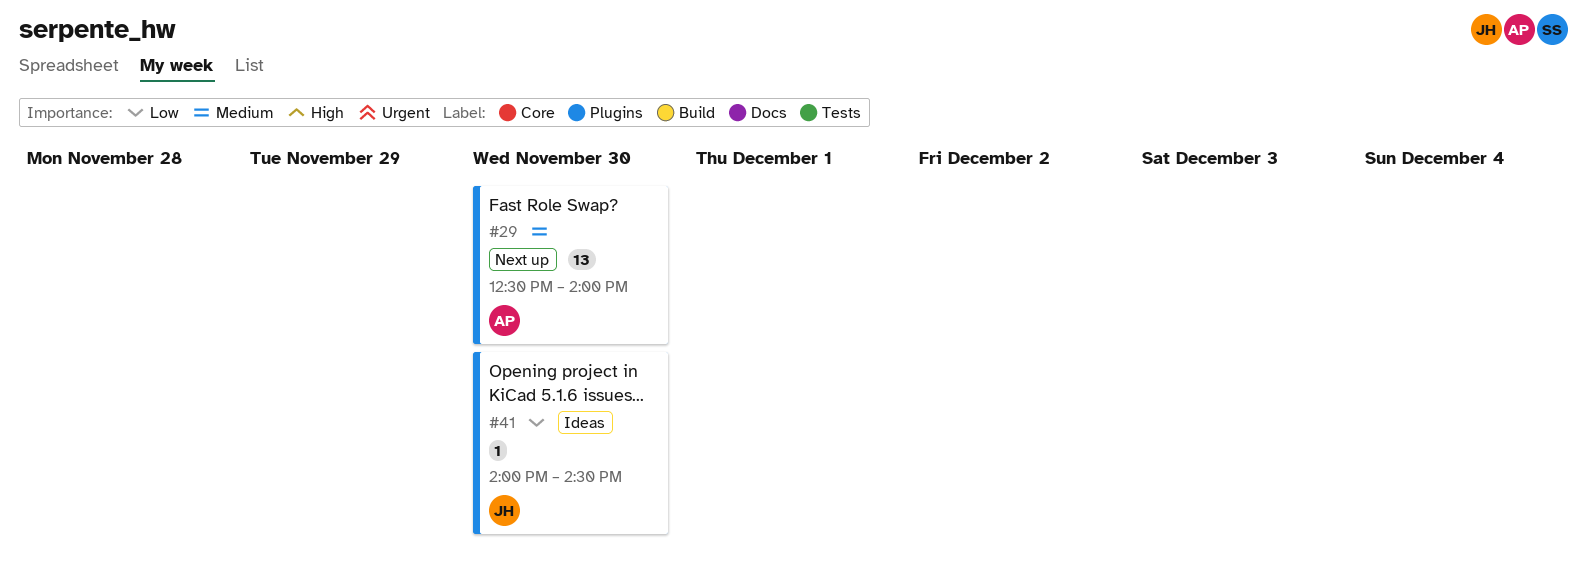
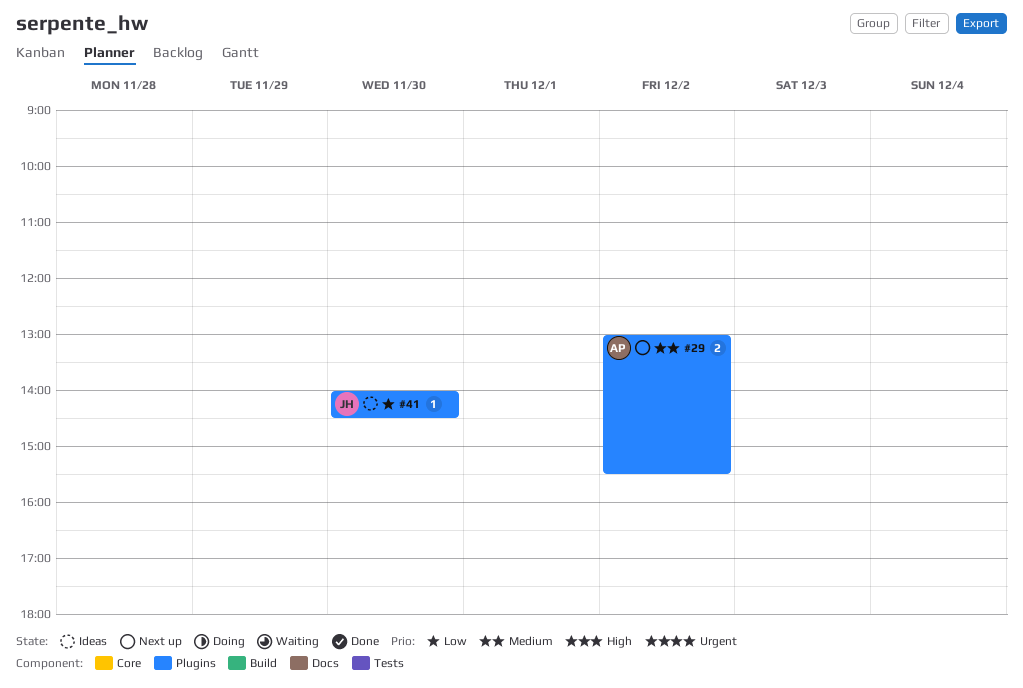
#29, estimate: 13 -> 2
#29, day: Nov 30 -> Dec 2
#29, begins: 12:30 -> 13:00
#29, ends: 14:00 -> 15:30

